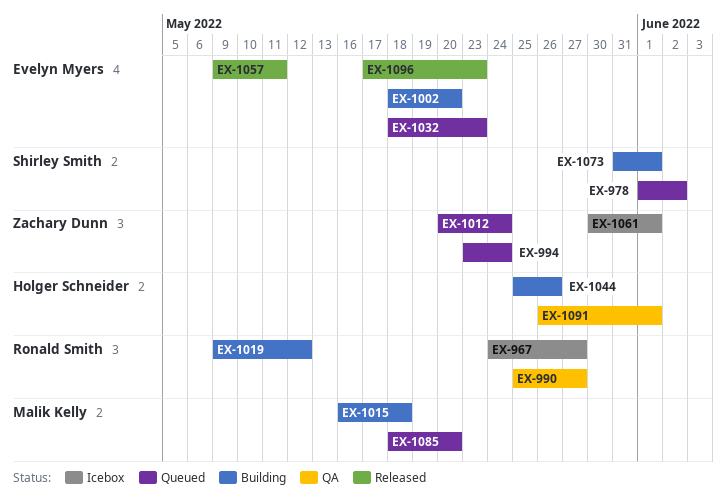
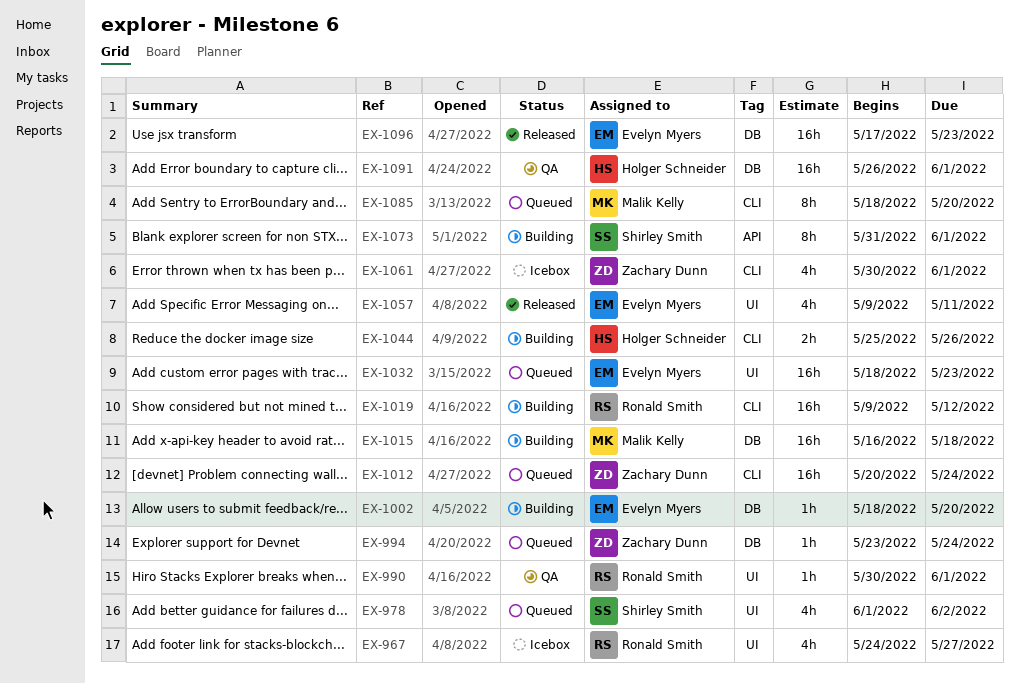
EX-990, start: May 25 -> May 30
EX-990, due: May 27 -> Jun 1

